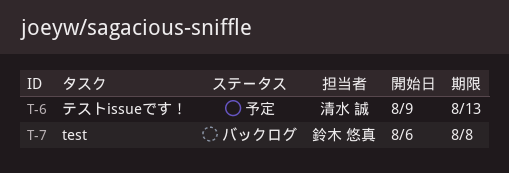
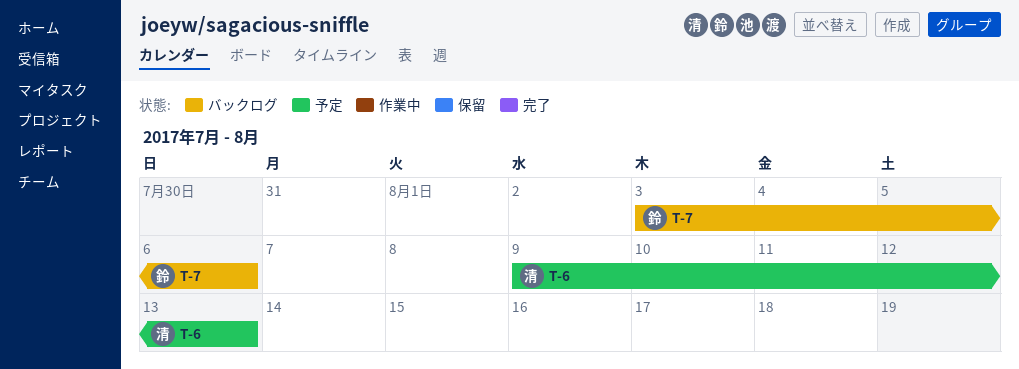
T-7, start: Aug 6 -> Aug 3
T-7, due: Aug 8 -> Aug 6

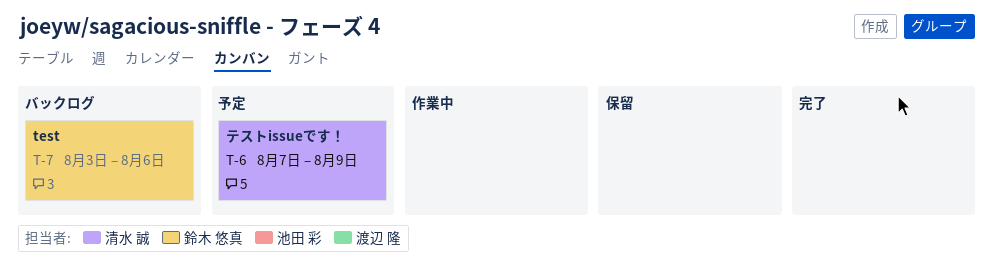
T-6, start: Aug 9 -> Aug 7
T-6, due: Aug 13 -> Aug 9

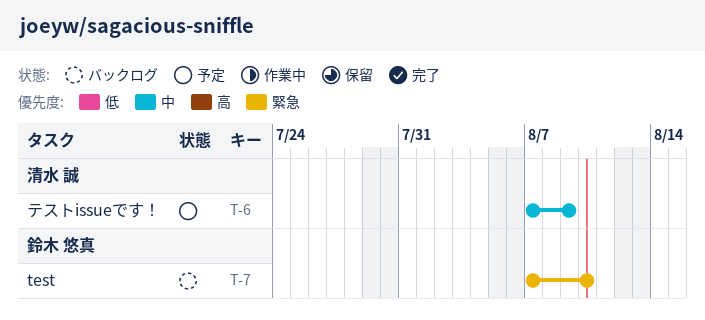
T-7, start: Aug 3 -> Aug 7
T-7, due: Aug 6 -> Aug 10

